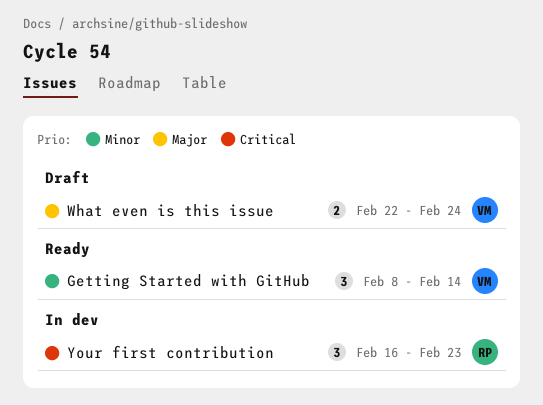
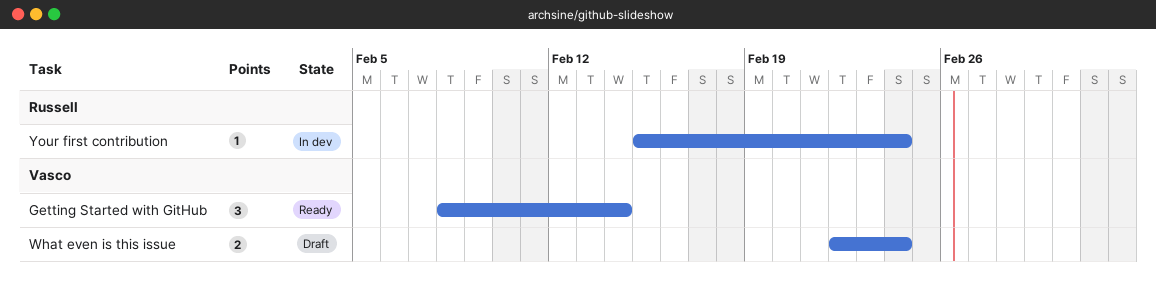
Your first contribution, estimate: 3 -> 1
Your first contribution, start: Feb 16 -> Feb 15
Your first contribution, due: Feb 23 -> Feb 24

